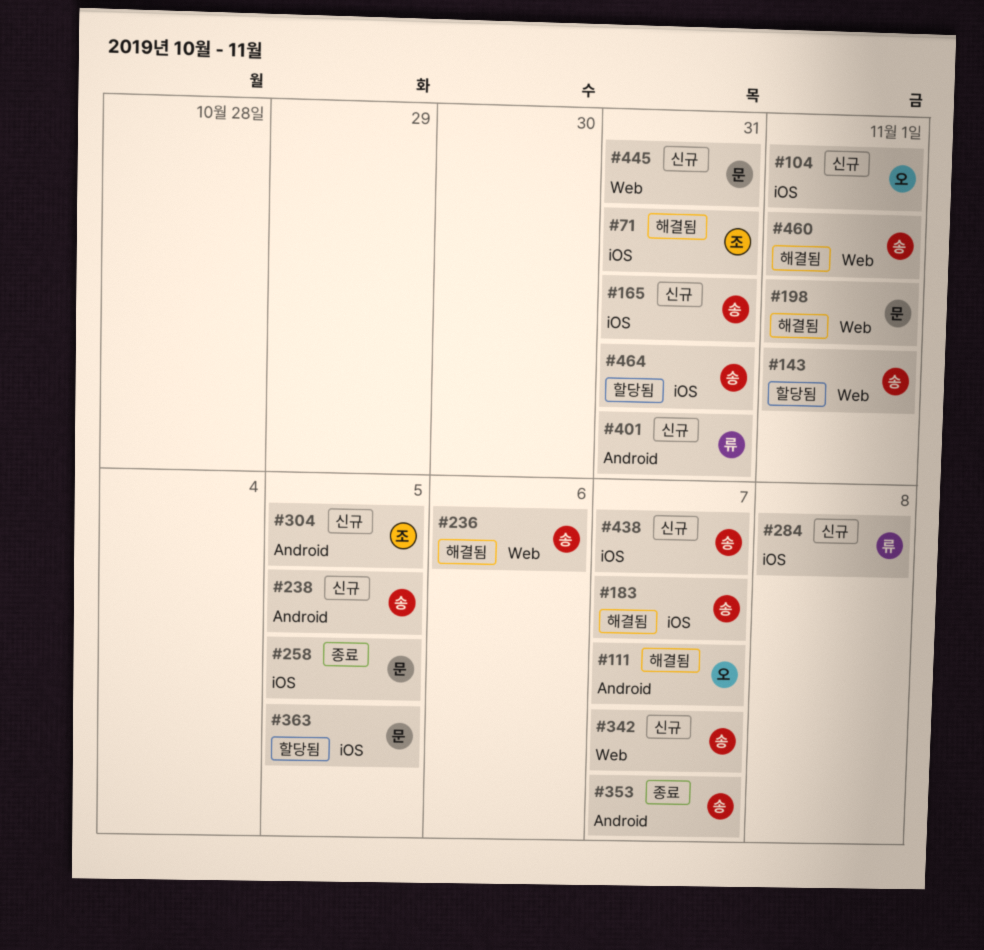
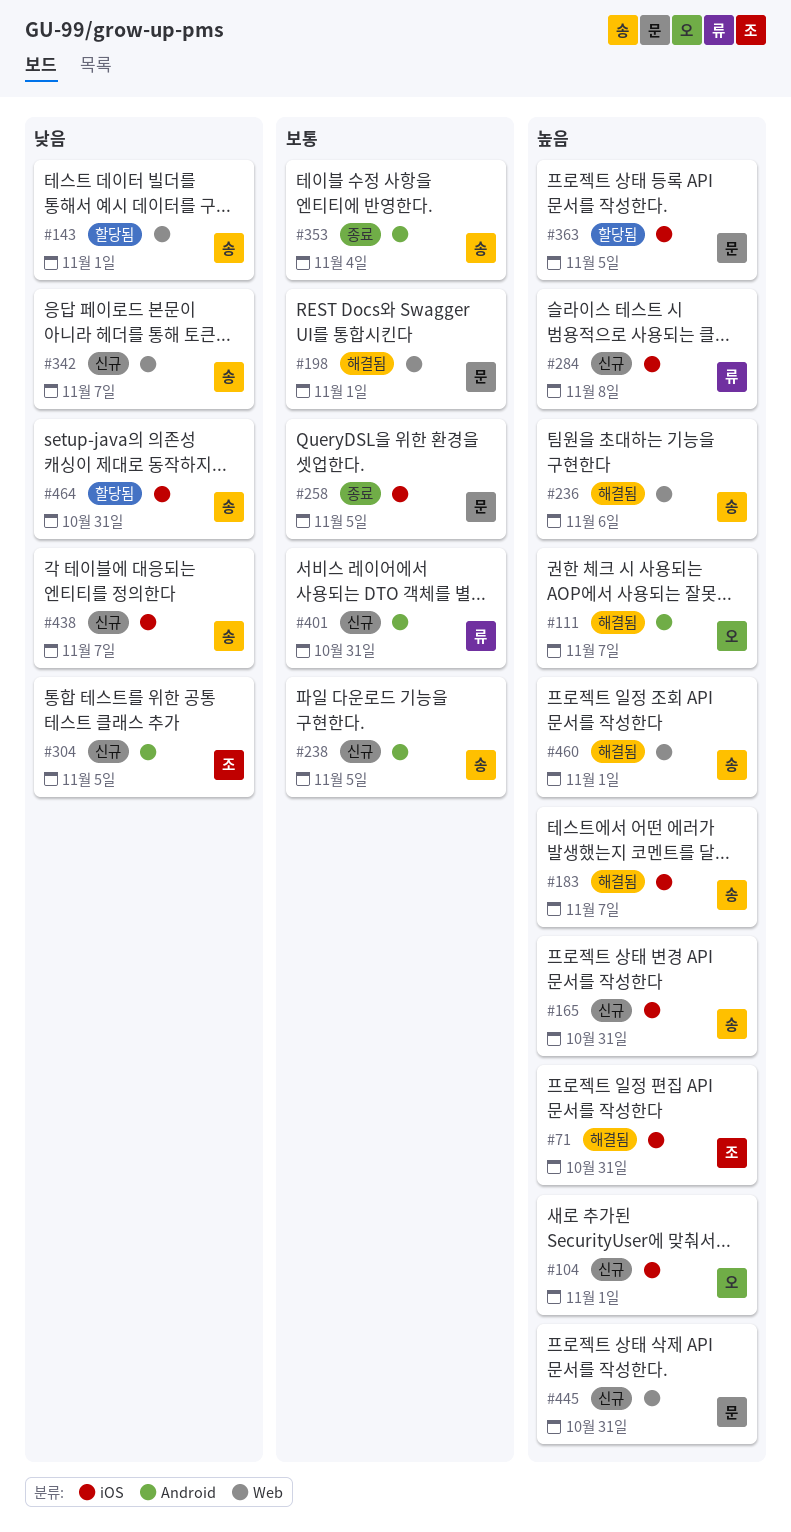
#353, due: Nov 7 -> Nov 4

